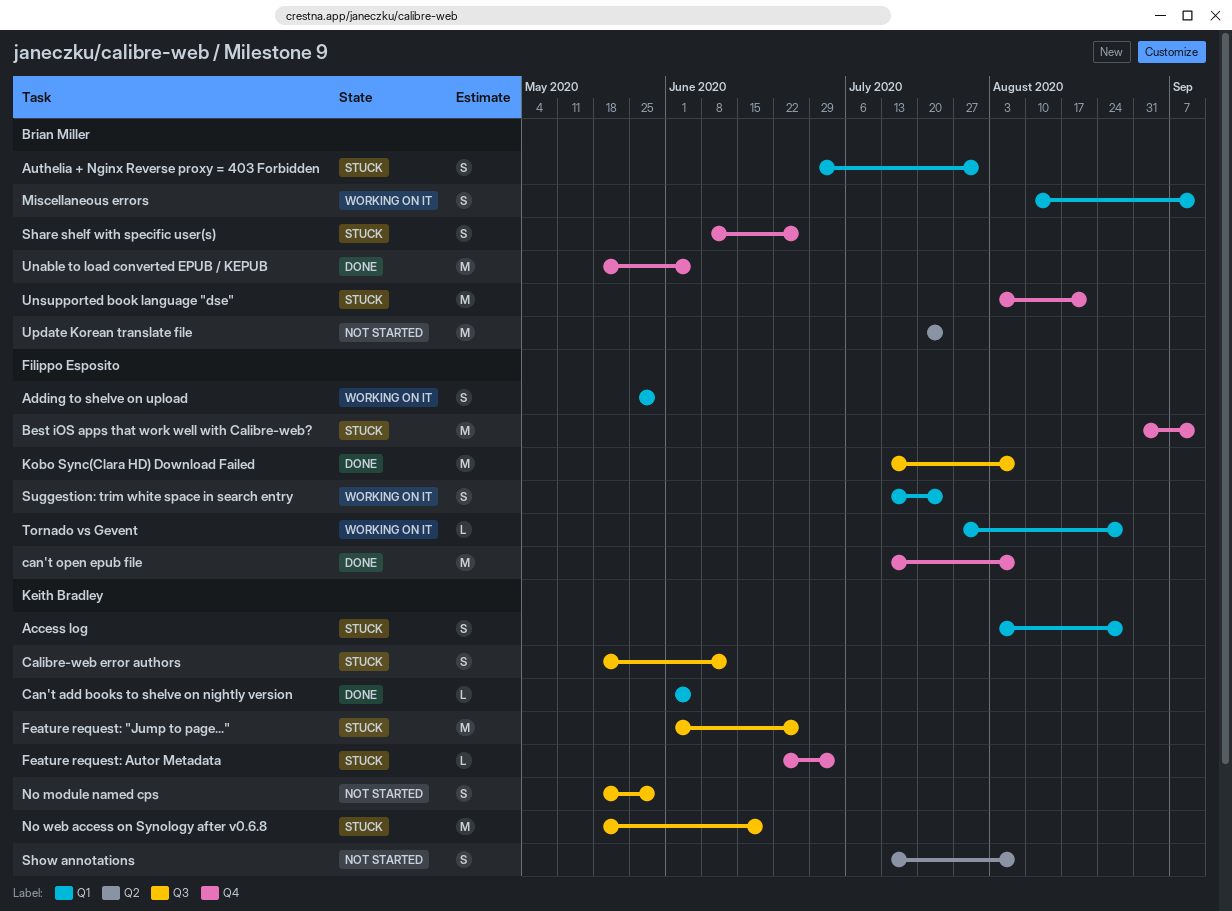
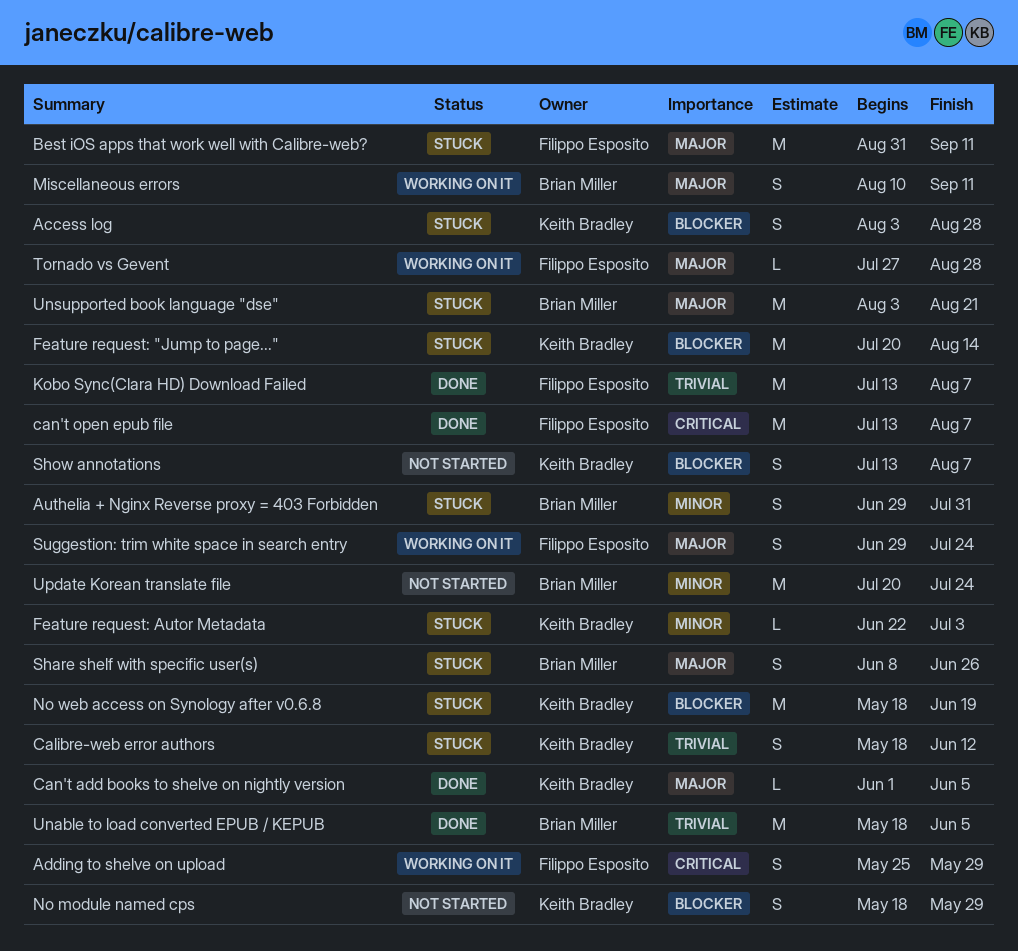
Feature request: "Jump to page...", start: Jun 1 -> Jul 20
Feature request: "Jump to page...", due: Jun 26 -> Aug 14
Suggestion: trim white space in search entry, start: Jul 13 -> Jun 29

